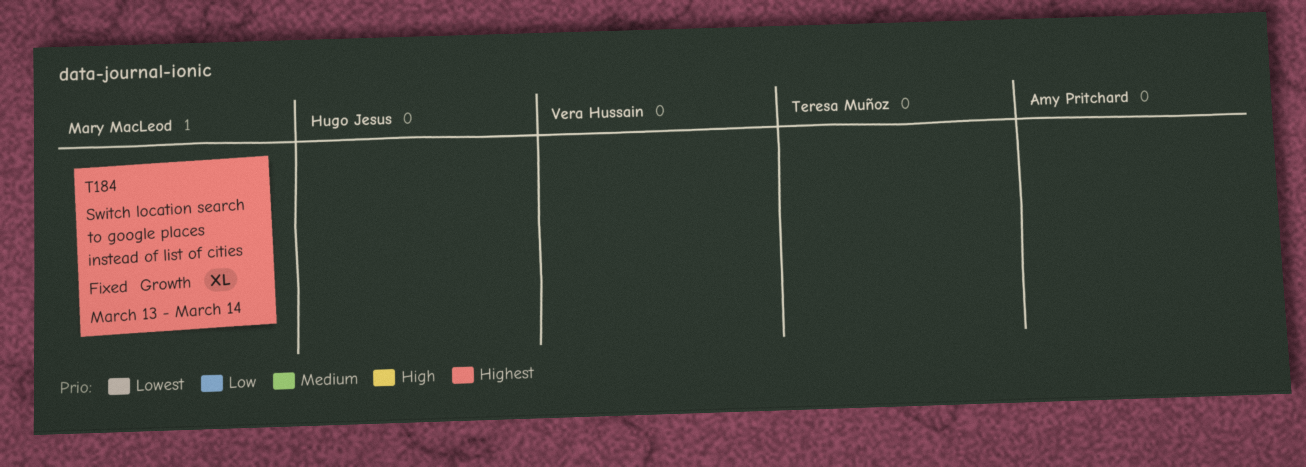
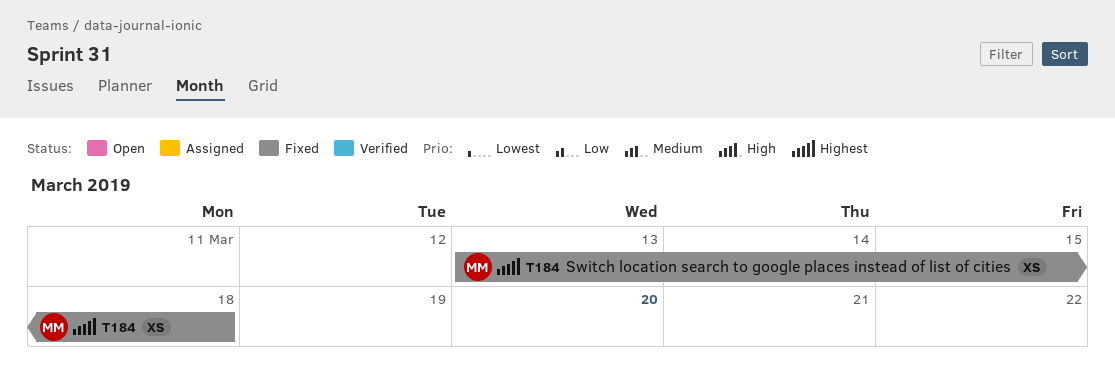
T184, estimate: XL -> XS
T184, due: Mar 14 -> Mar 18

